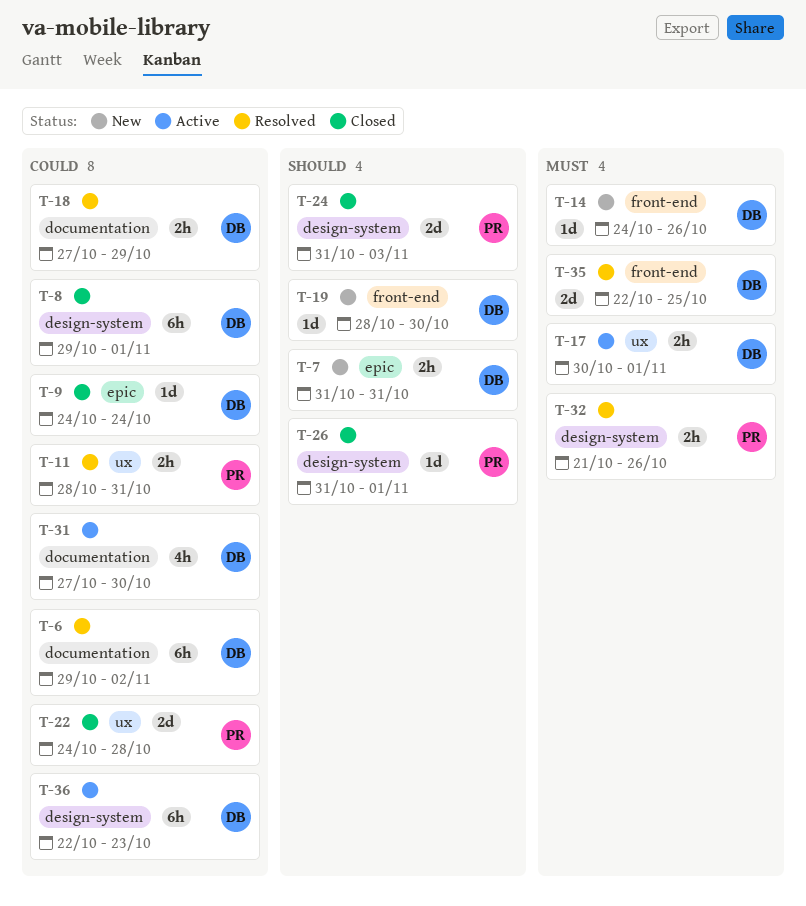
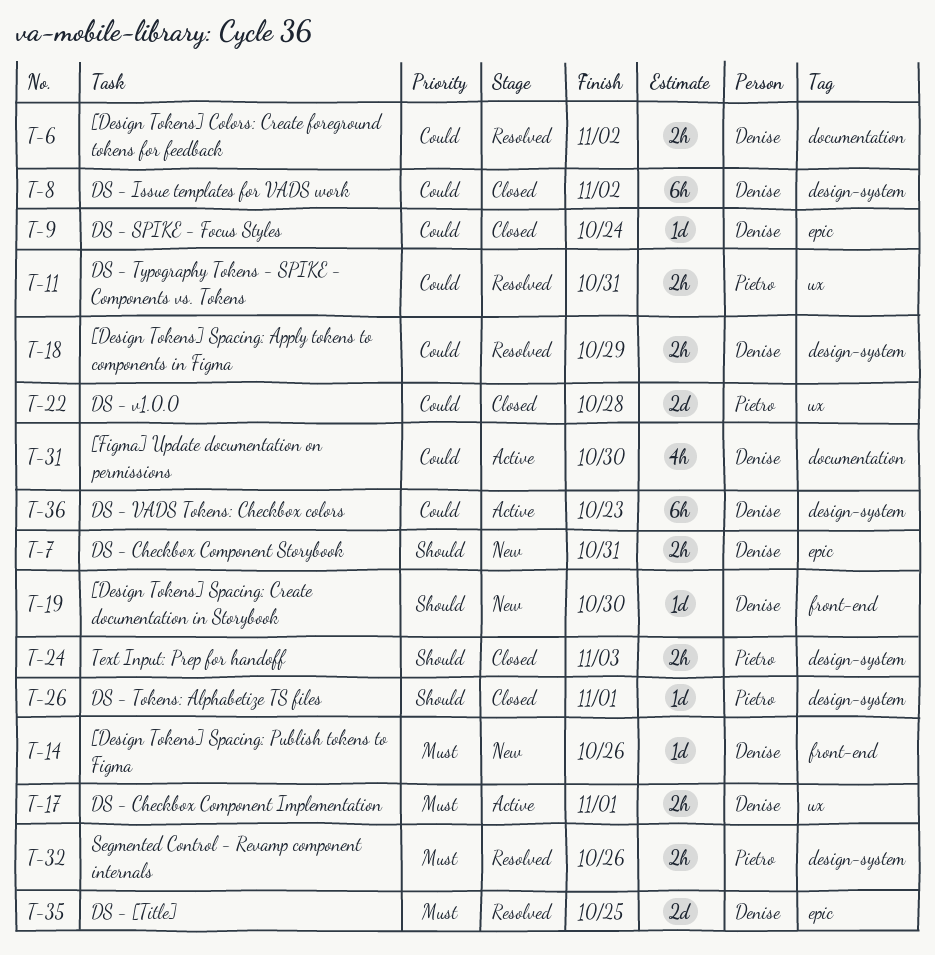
T-6, estimate: 6h -> 2h
T-8, due: Nov 1 -> Nov 2
T-18, label: documentation -> design-system
T-24, estimate: 2d -> 2h
T-35, label: front-end -> epic

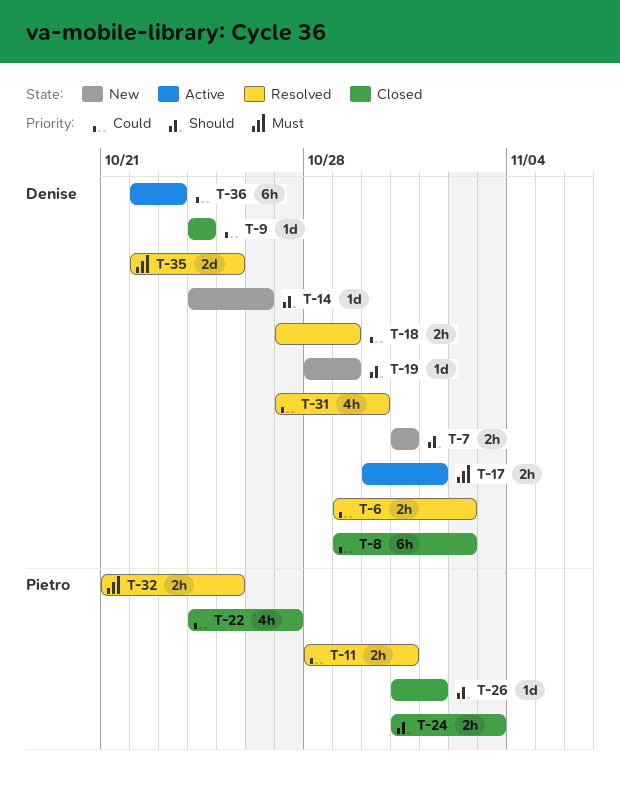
T-14, priority: Must -> Should
T-19, due: Oct 30 -> Oct 29
T-22, estimate: 2d -> 4h
T-22, due: Oct 28 -> Oct 27
T-31, status: Active -> Resolved
T-32, due: Oct 26 -> Oct 25

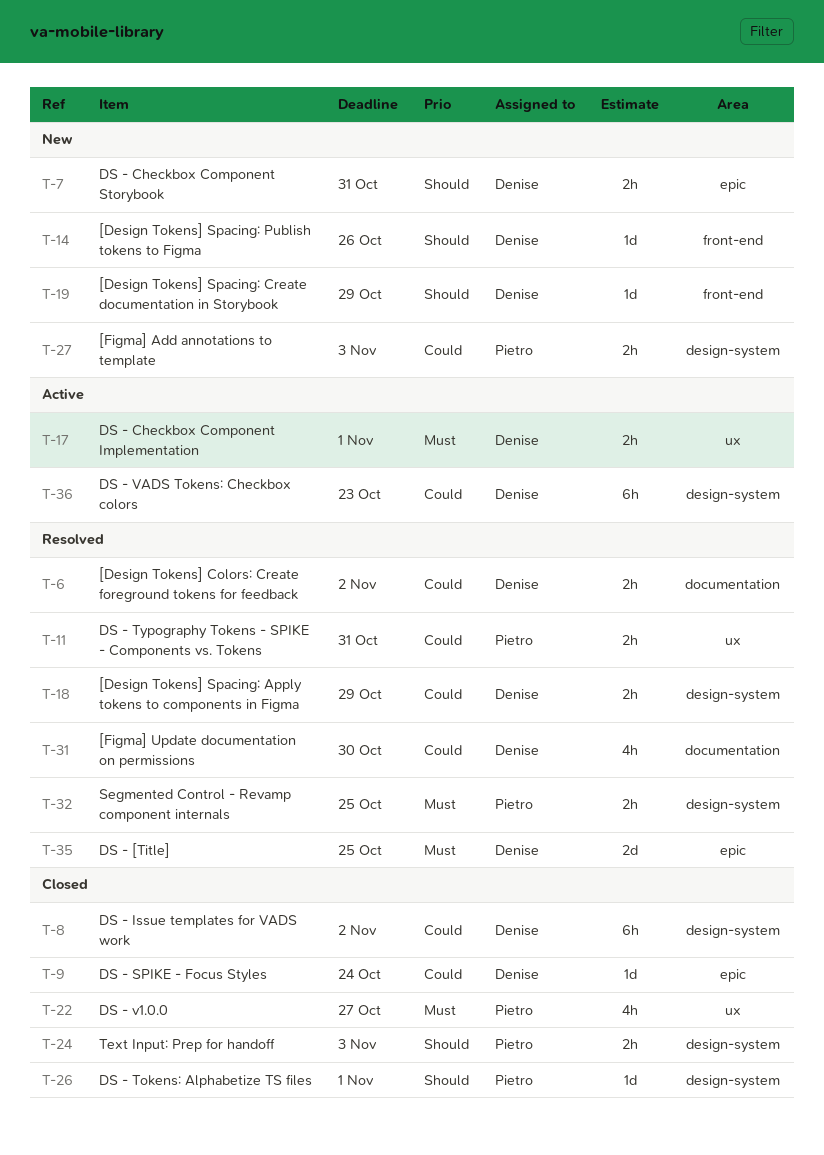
T-22, priority: Could -> Must
T-27: none -> present

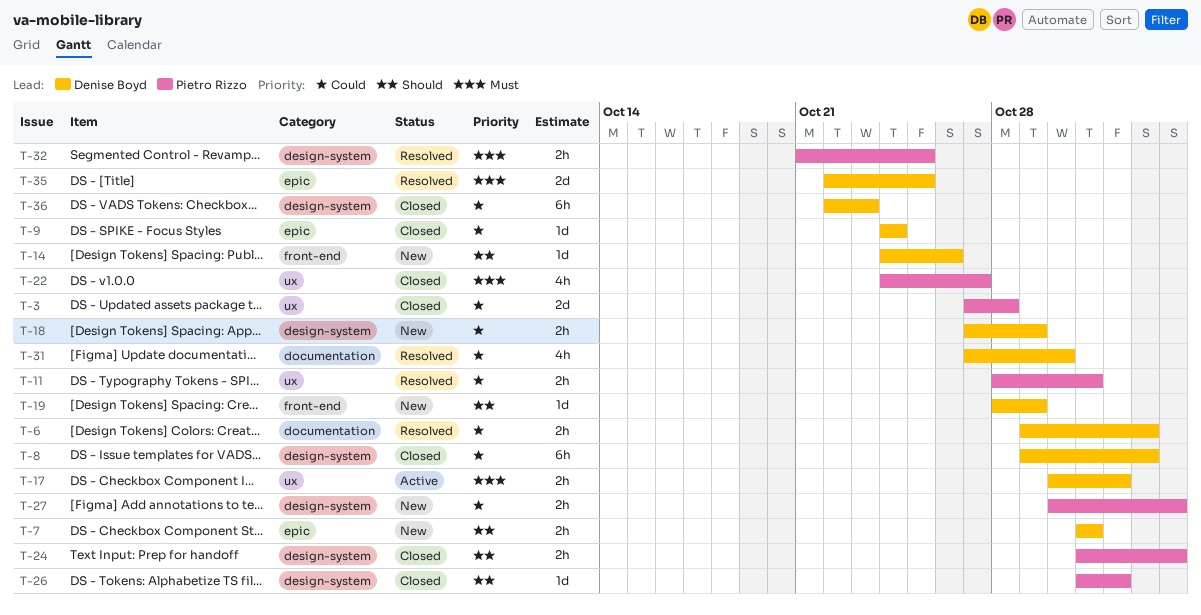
T-3: none -> present
T-18, status: Resolved -> New
T-36, status: Active -> Closed

